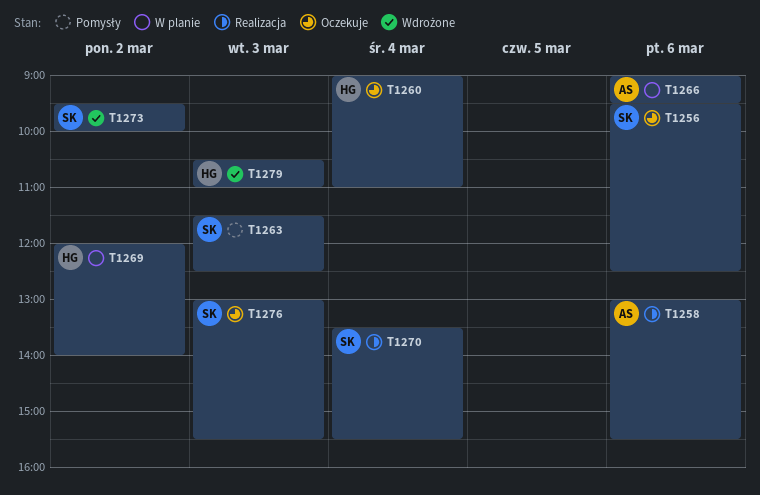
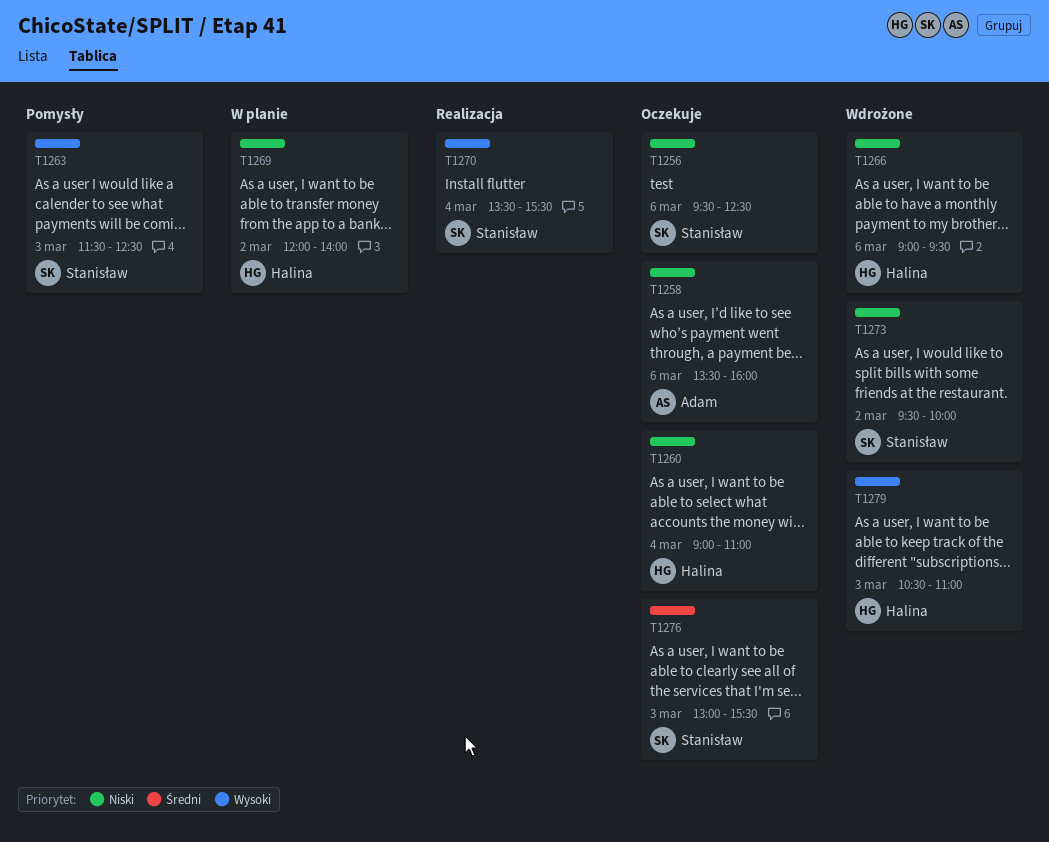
T1258, status: Realizacja -> Oczekuje
T1258, begins: 13:00 -> 13:30
T1258, ends: 15:30 -> 16:00
T1266, status: W planie -> Wdrożone
T1266, owner: Adam -> Halina

